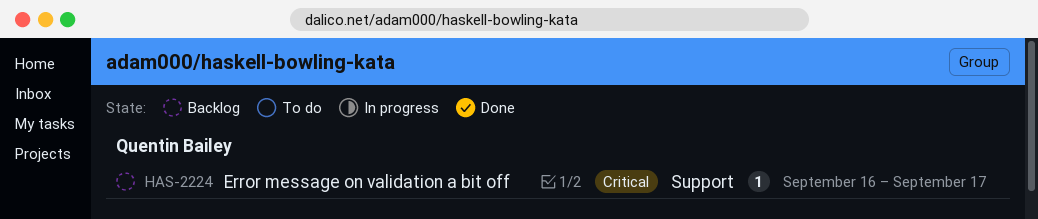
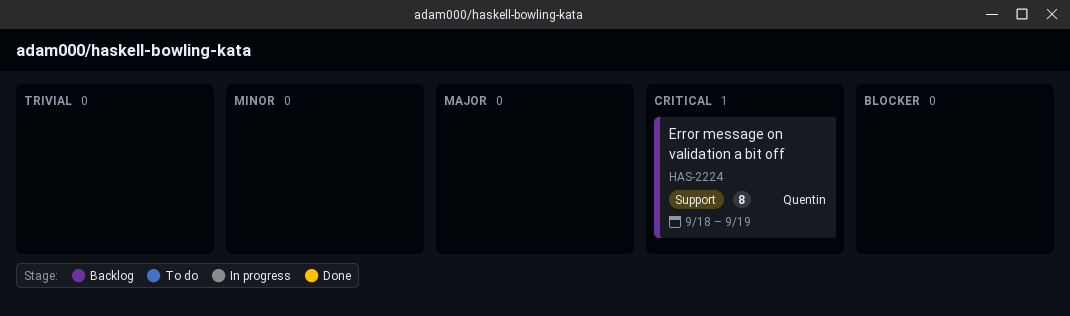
HAS-2224, estimate: 1 -> 8
HAS-2224, start: Sep 16 -> Sep 18
HAS-2224, due: Sep 17 -> Sep 19

